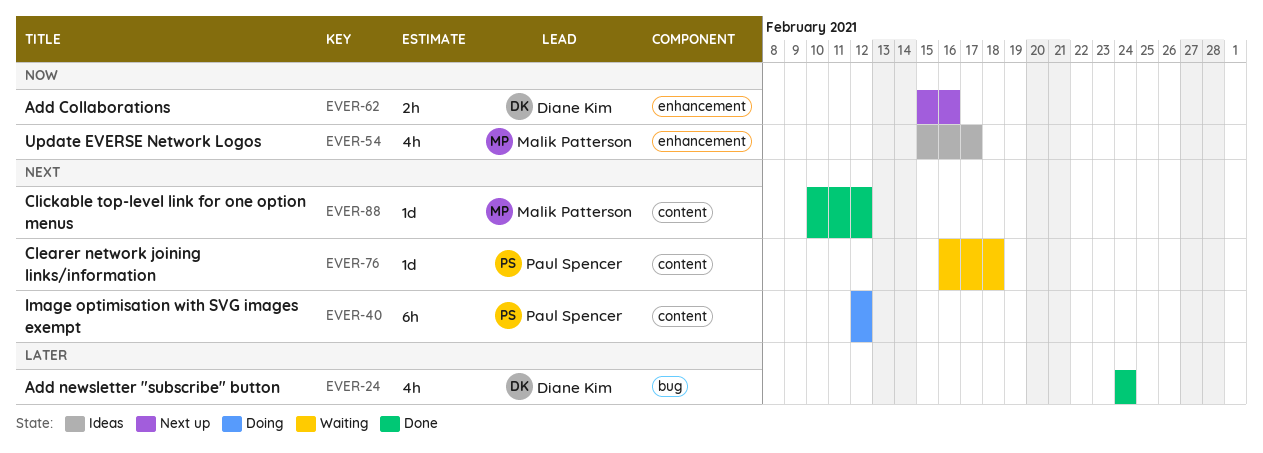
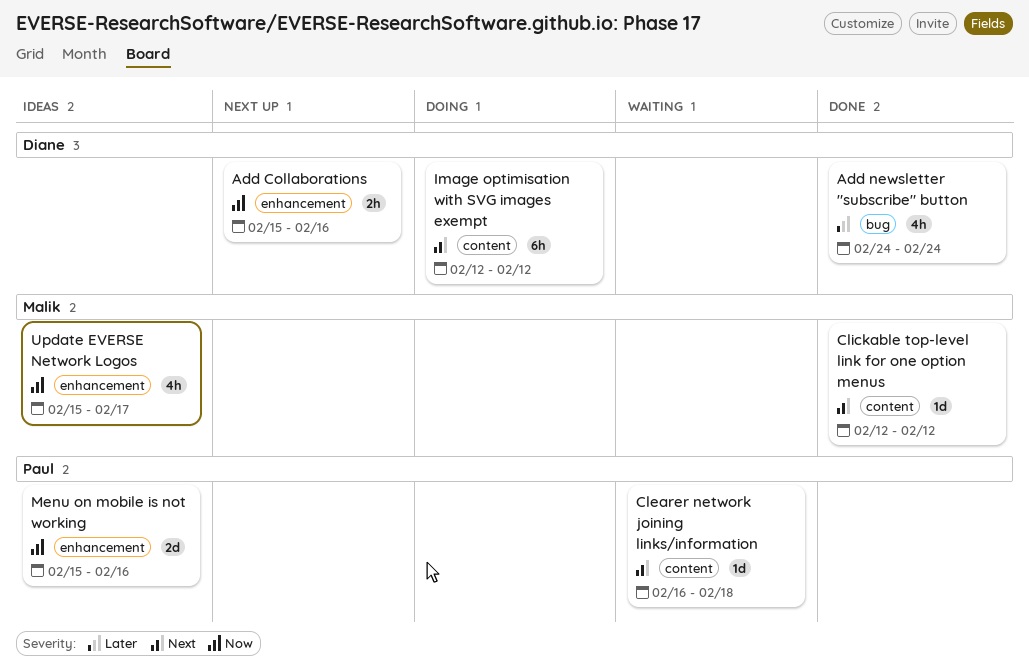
Clickable top-level link for one option menus, start: Feb 10 -> Feb 12
Image optimisation with SVG images exempt, owner: Paul Spencer -> Diane Kim
Menu on mobile is not working: none -> present

